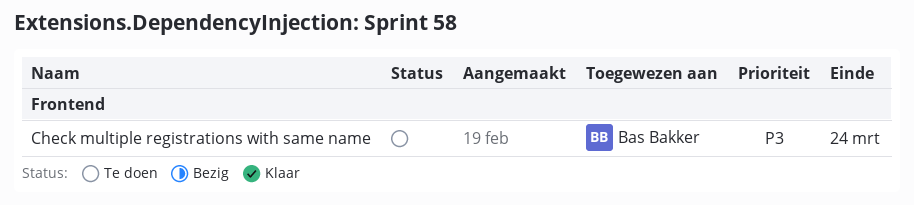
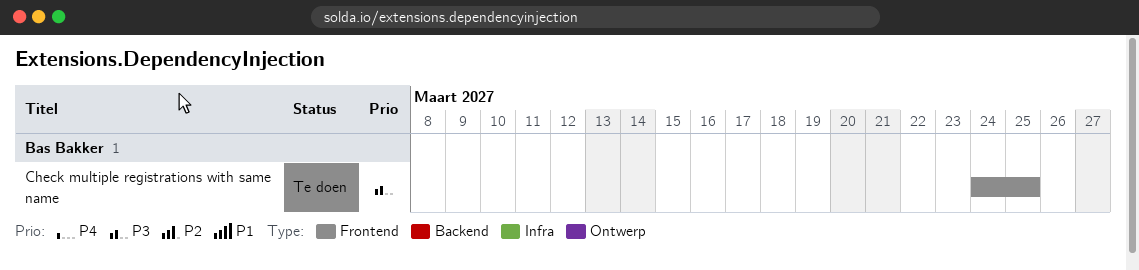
Check multiple registrations with same name, due: Mar 24 -> Mar 25

